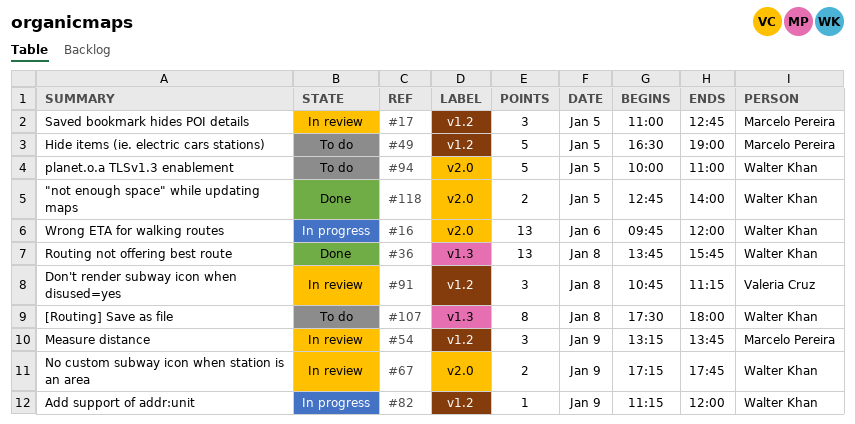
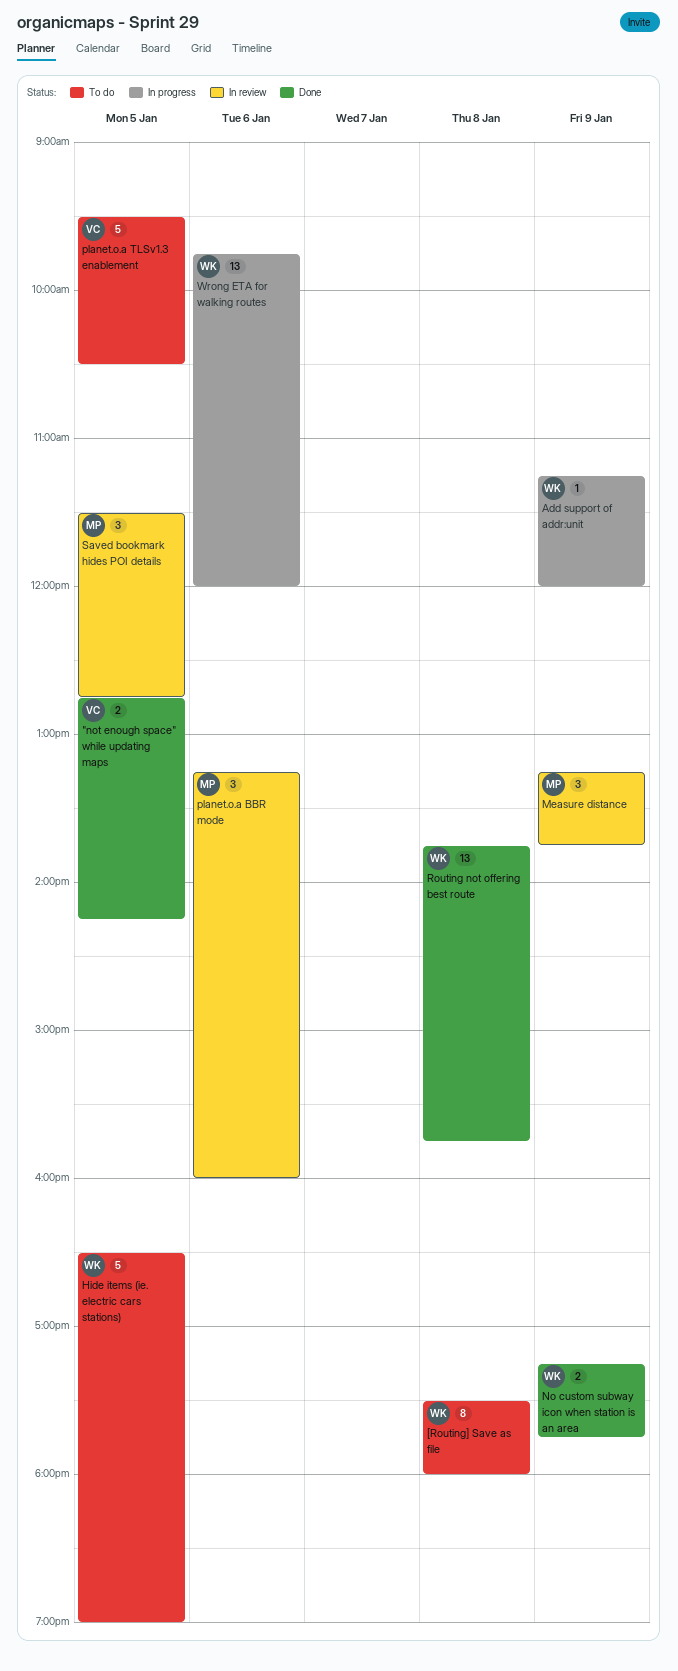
"not enough space" while updating maps, owner: Walter Khan -> Valeria Cruz
"not enough space" while updating maps, ends: 14:00 -> 14:15
Don't render subway icon when disused=yes: present -> none
Hide items (ie. electric cars stations), owner: Marcelo Pereira -> Walter Khan
No custom subway icon when station is an area, status: In review -> Done
planet.o.a BBR mode: none -> present
planet.o.a TLSv1.3 enablement, owner: Walter Khan -> Valeria Cruz
planet.o.a TLSv1.3 enablement, begins: 10:00 -> 09:30
planet.o.a TLSv1.3 enablement, ends: 11:00 -> 10:30
Saved bookmark hides POI details, begins: 11:00 -> 11:30

